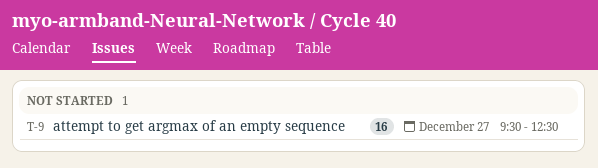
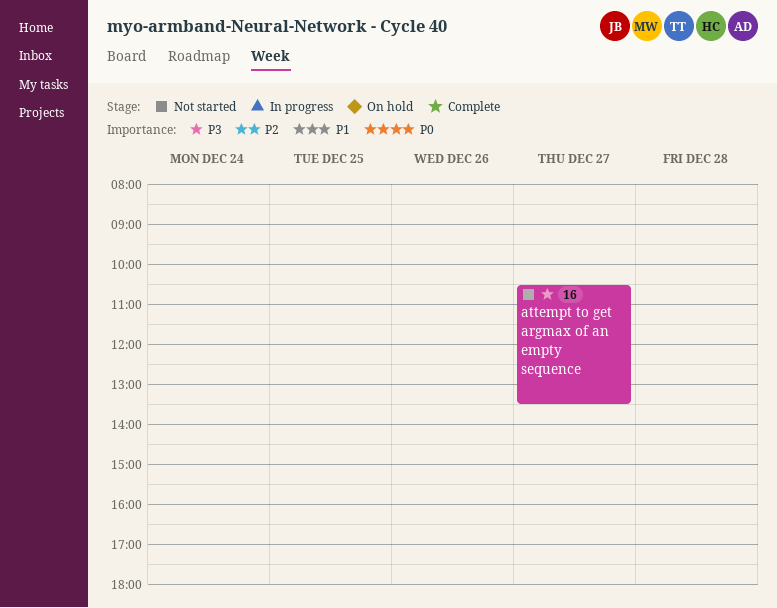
attempt to get argmax of an empty sequence, begins: 09:30 -> 10:30
attempt to get argmax of an empty sequence, ends: 12:30 -> 13:30

